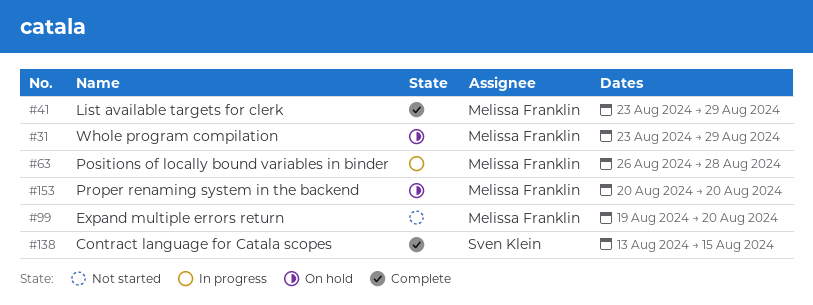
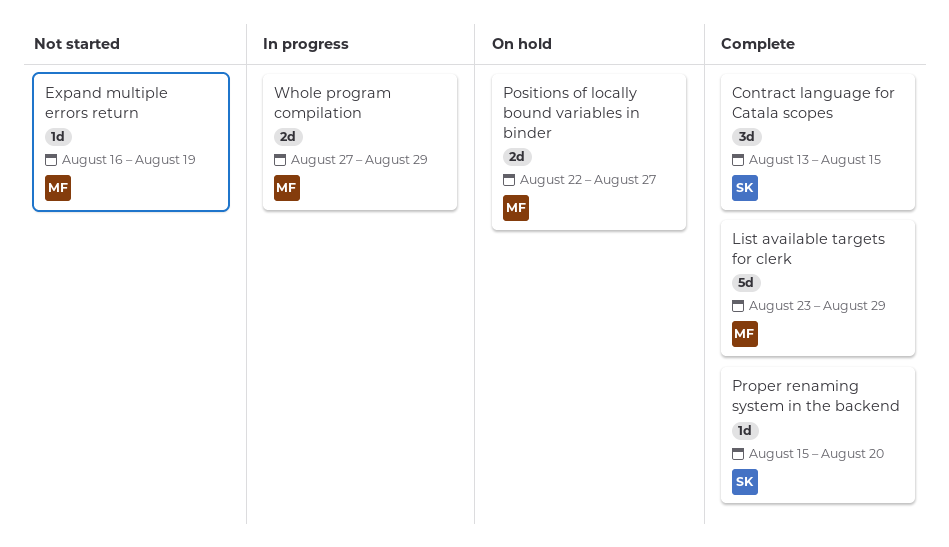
Expand multiple errors return, start: Aug 19 -> Aug 16
Expand multiple errors return, due: Aug 20 -> Aug 19
Positions of locally bound variables in binder, status: In progress -> On hold
Positions of locally bound variables in binder, start: Aug 26 -> Aug 22
Positions of locally bound variables in binder, due: Aug 28 -> Aug 27
Proper renaming system in the backend, status: On hold -> Complete
Proper renaming system in the backend, owner: Melissa Franklin -> Sven Klein
Proper renaming system in the backend, start: Aug 20 -> Aug 15
Whole program compilation, status: On hold -> In progress
Whole program compilation, start: Aug 23 -> Aug 27

